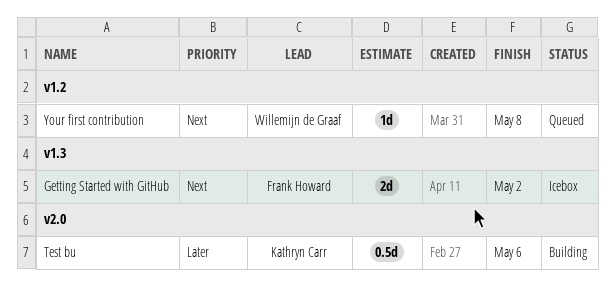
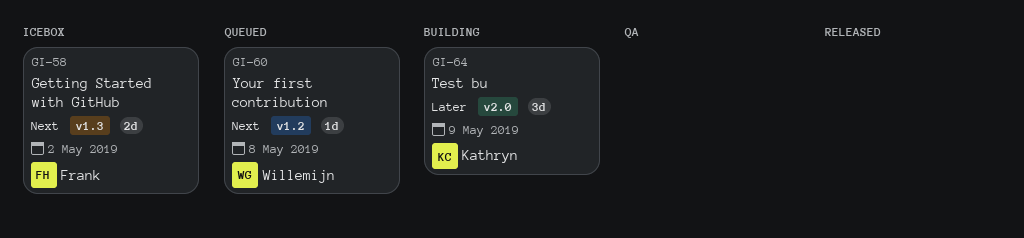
Test bu, estimate: 0.5d -> 3d
Test bu, due: May 6 -> May 9

